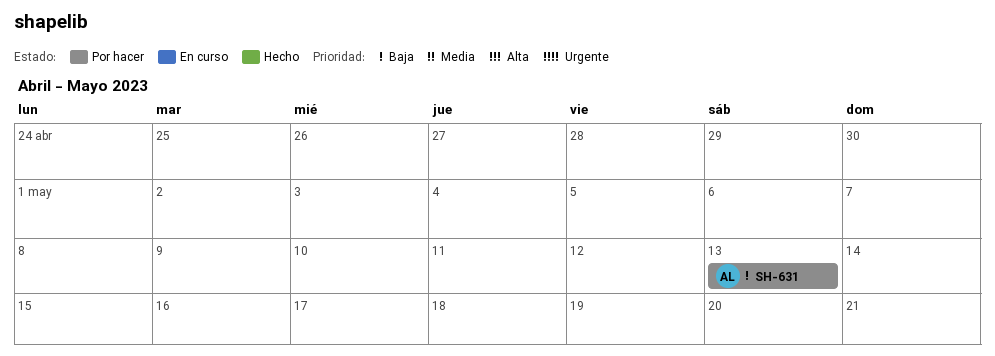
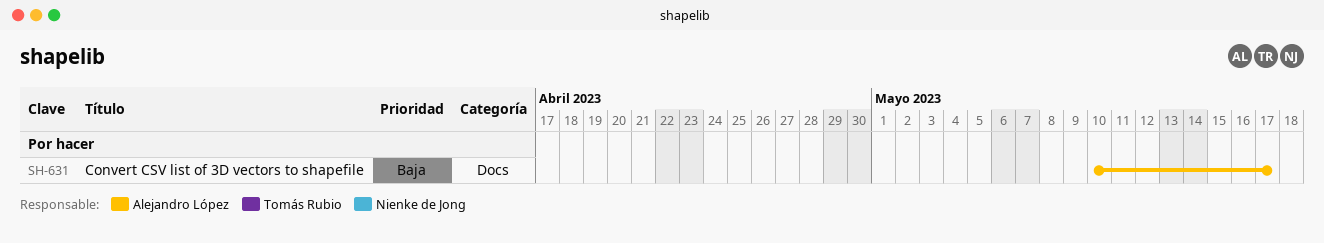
SH-631, start: May 13 -> May 10
SH-631, due: May 13 -> May 17

